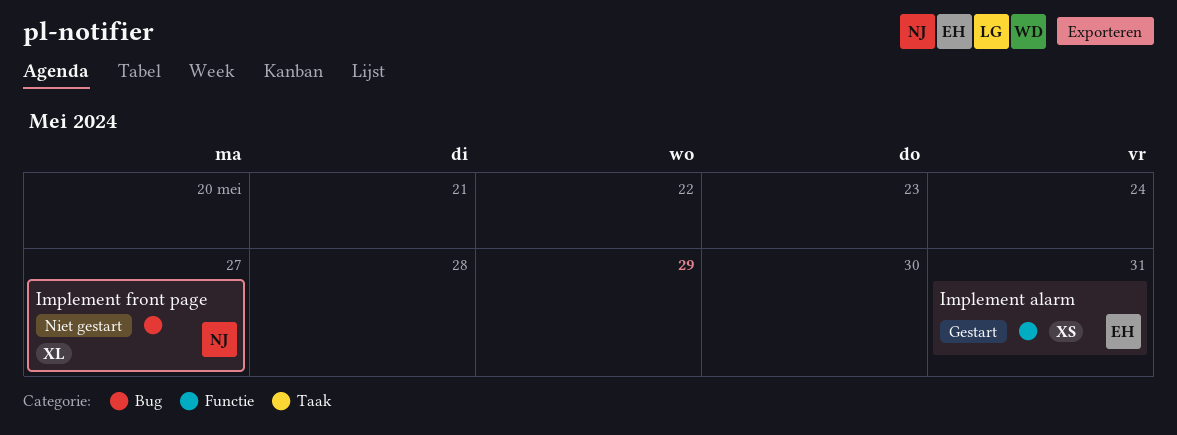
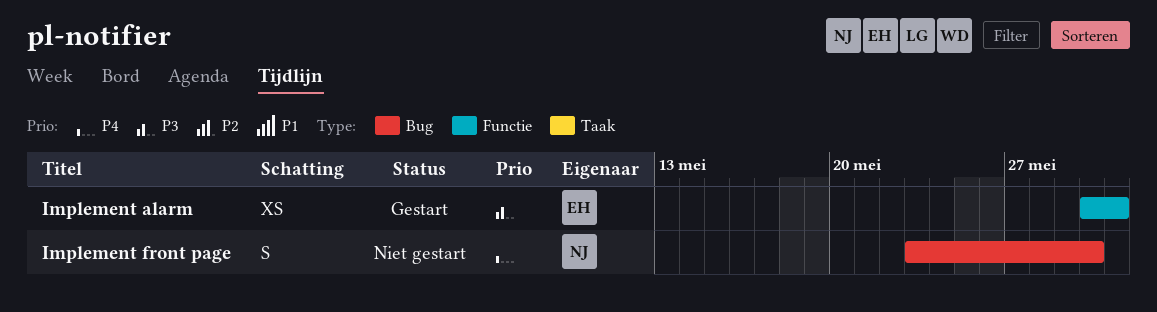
Implement front page, estimate: XL -> S
Implement front page, due: May 27 -> May 30

